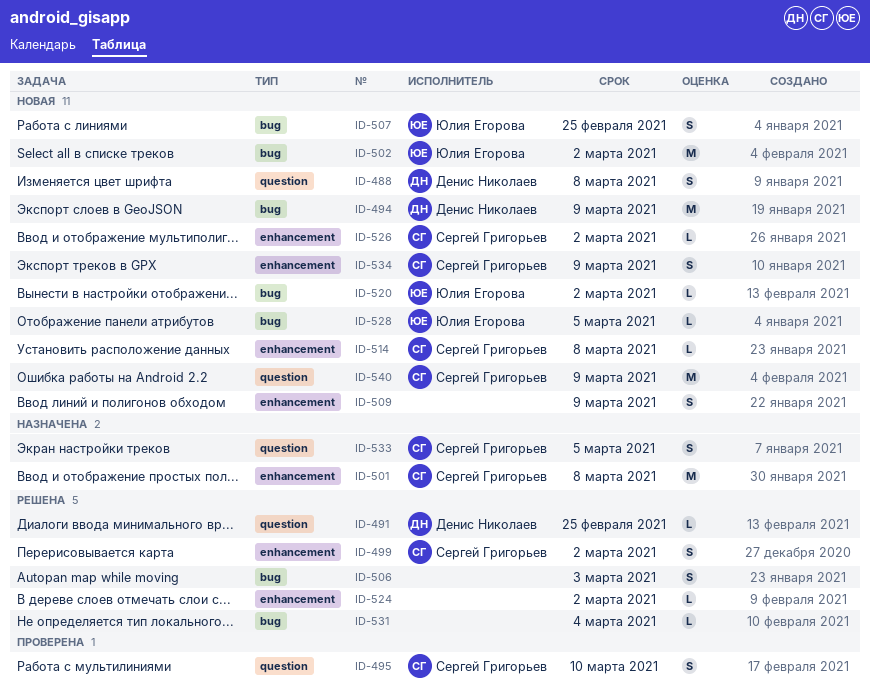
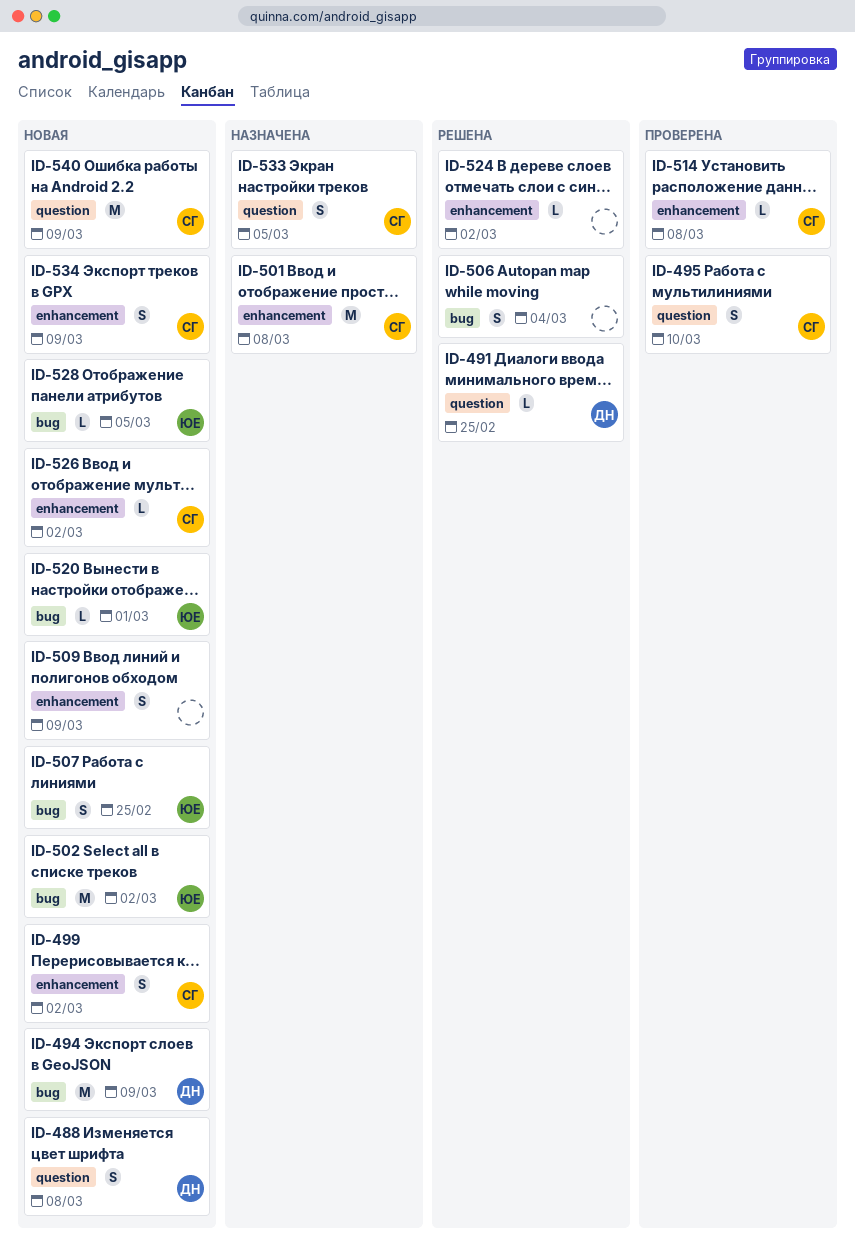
ID-499, status: Решена -> Новая
ID-506, due: Mar 3 -> Mar 4
ID-514, status: Новая -> Проверена
ID-520, due: Mar 2 -> Mar 1
ID-531: present -> none

